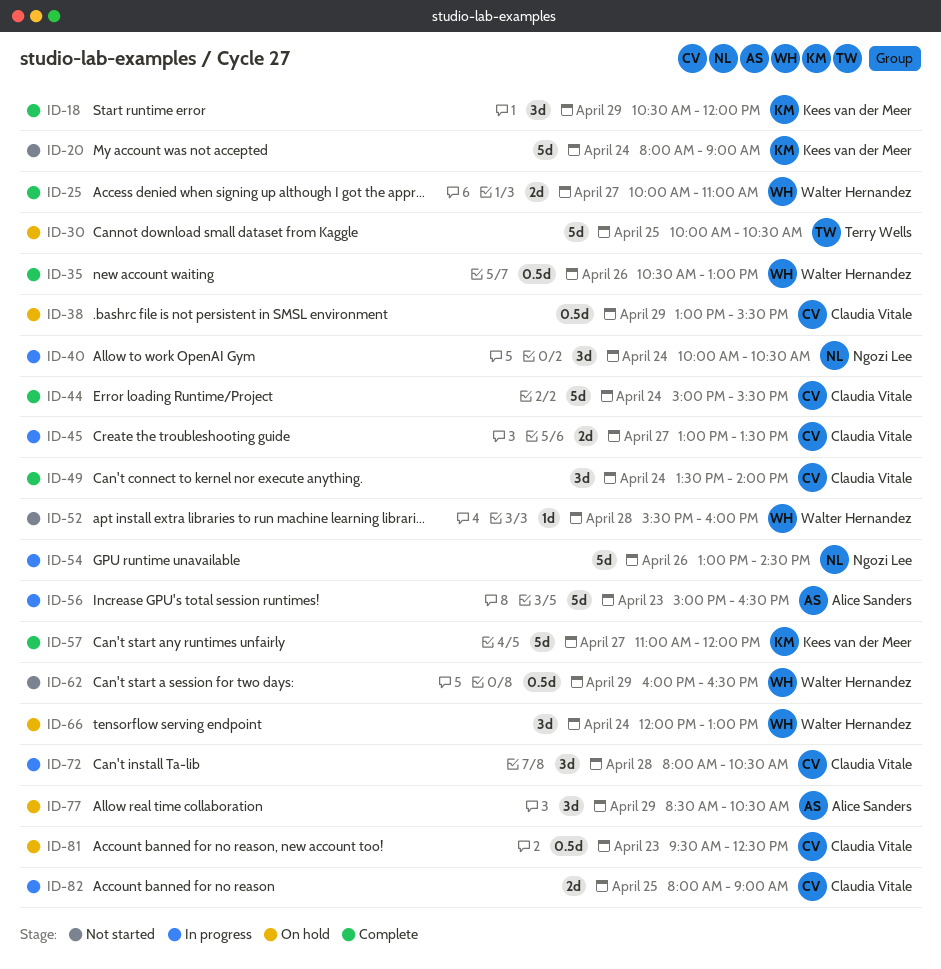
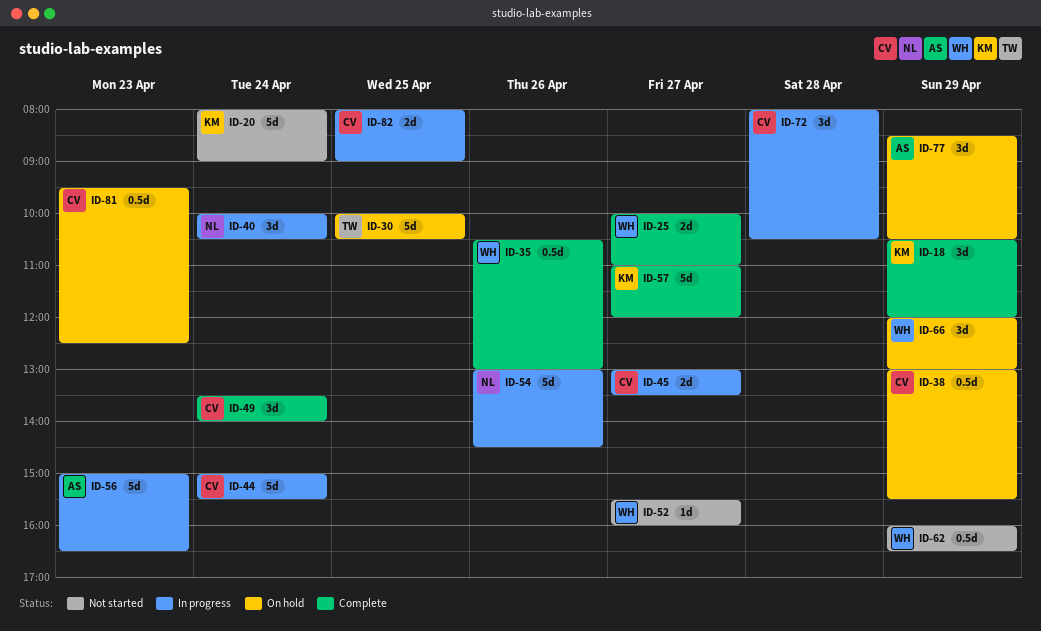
ID-44, status: Complete -> In progress
ID-52, day: Apr 28 -> Apr 27
ID-66, day: Apr 24 -> Apr 29

